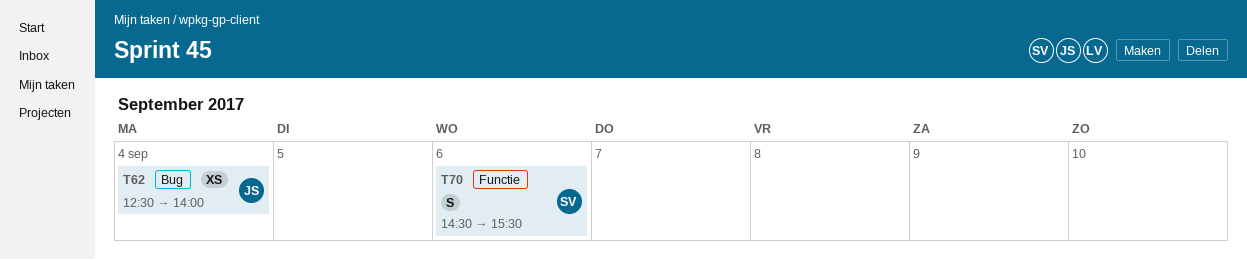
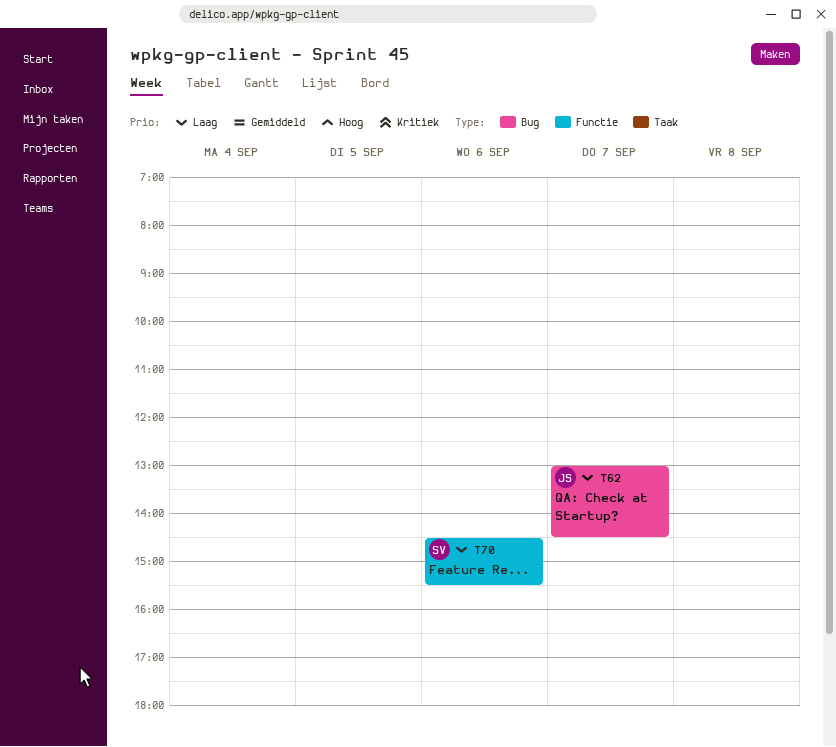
T62, day: Sep 4 -> Sep 7
T62, begins: 12:30 -> 13:00
T62, ends: 14:00 -> 14:30

